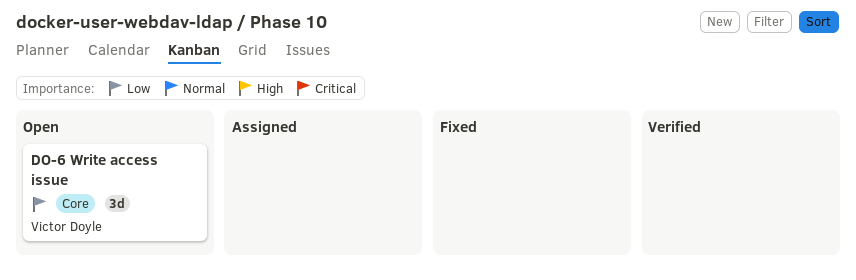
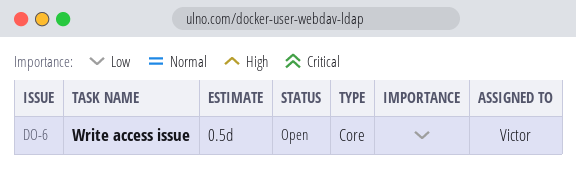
DO-6, estimate: 3d -> 0.5d

